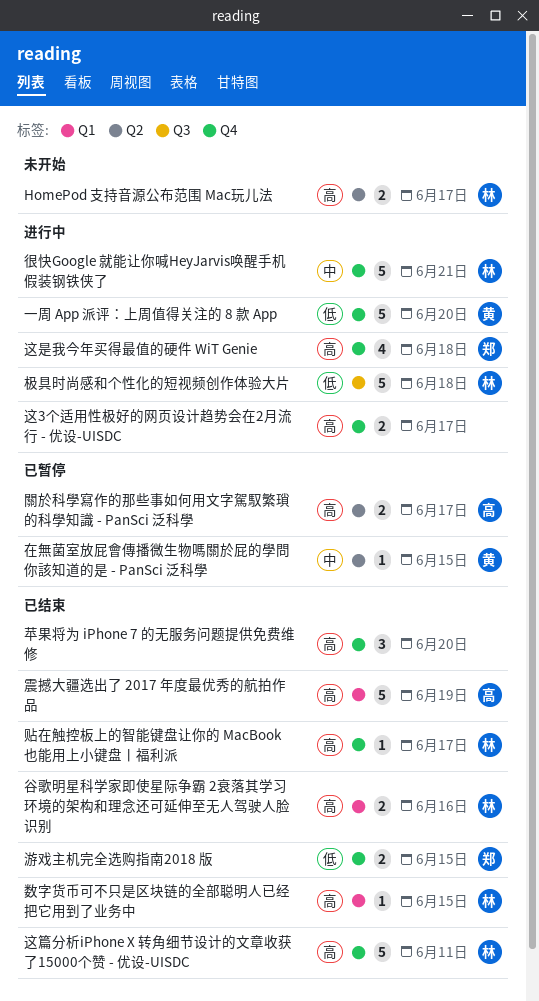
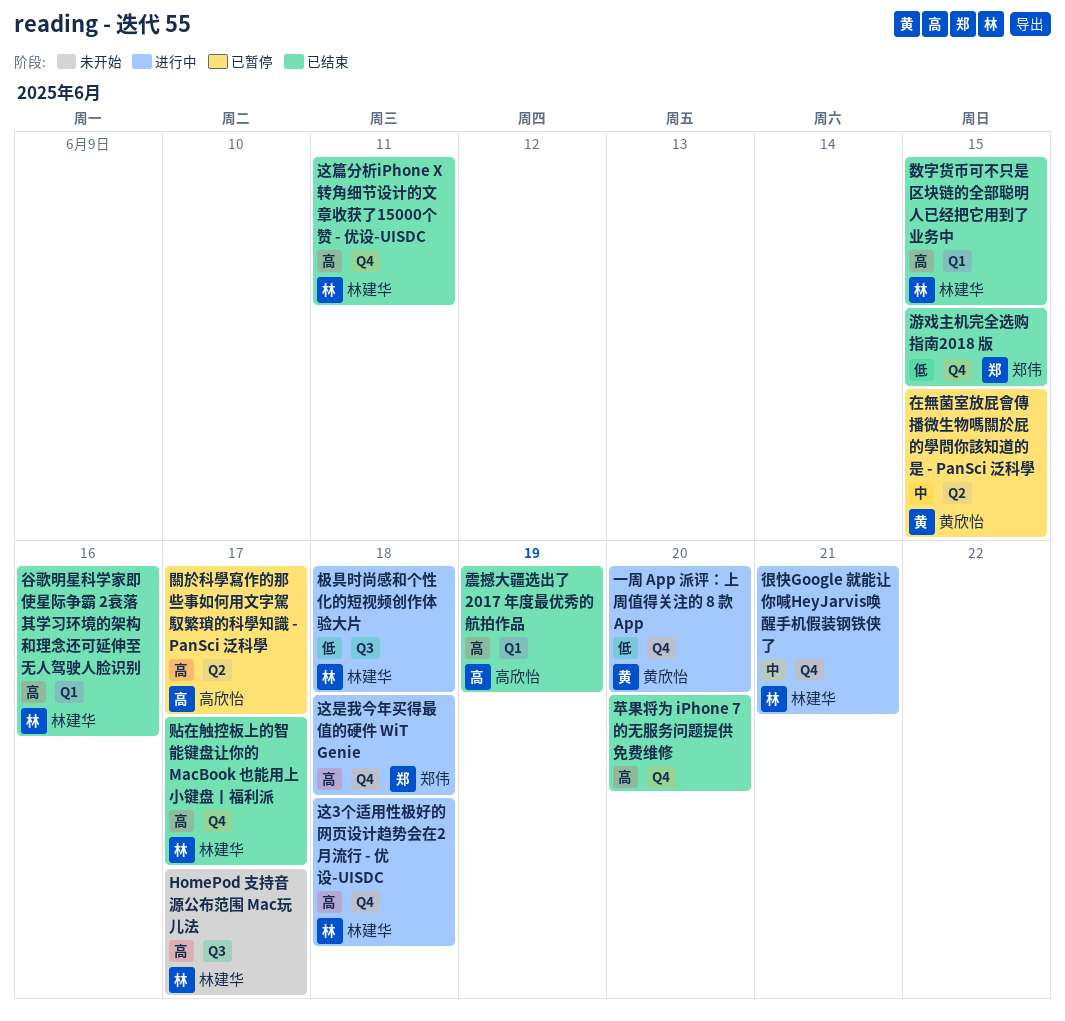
HomePod 支持音源公布范围 Mac玩儿法, label: Q2 -> Q3
这3个适用性极好的网页设计趋势会在2月流行 - 优设-UISDC, owner: none -> 林建华
这3个适用性极好的网页设计趋势会在2月流行 - 优设-UISDC, due: Jun 17 -> Jun 18

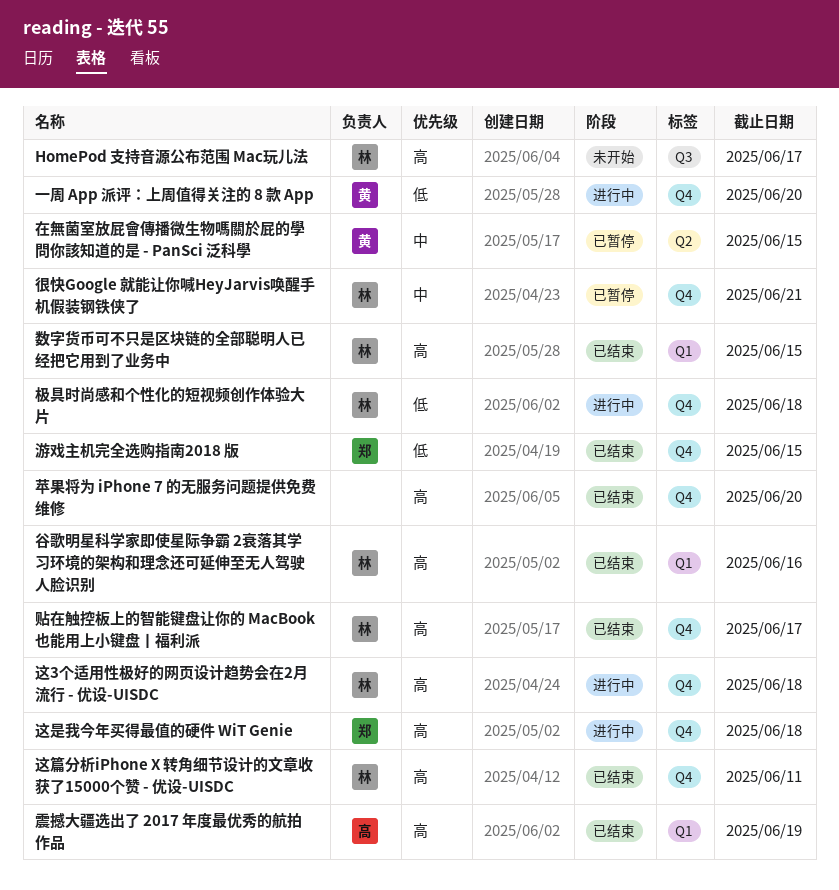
很快Google 就能让你喊HeyJarvis唤醒手机假装钢铁侠了, status: 进行中 -> 已暂停
极具时尚感和个性化的短视频创作体验大片, label: Q3 -> Q4
關於科學寫作的那些事如何用文字駕馭繁瑣的科學知識 - PanSci 泛科學: present -> none

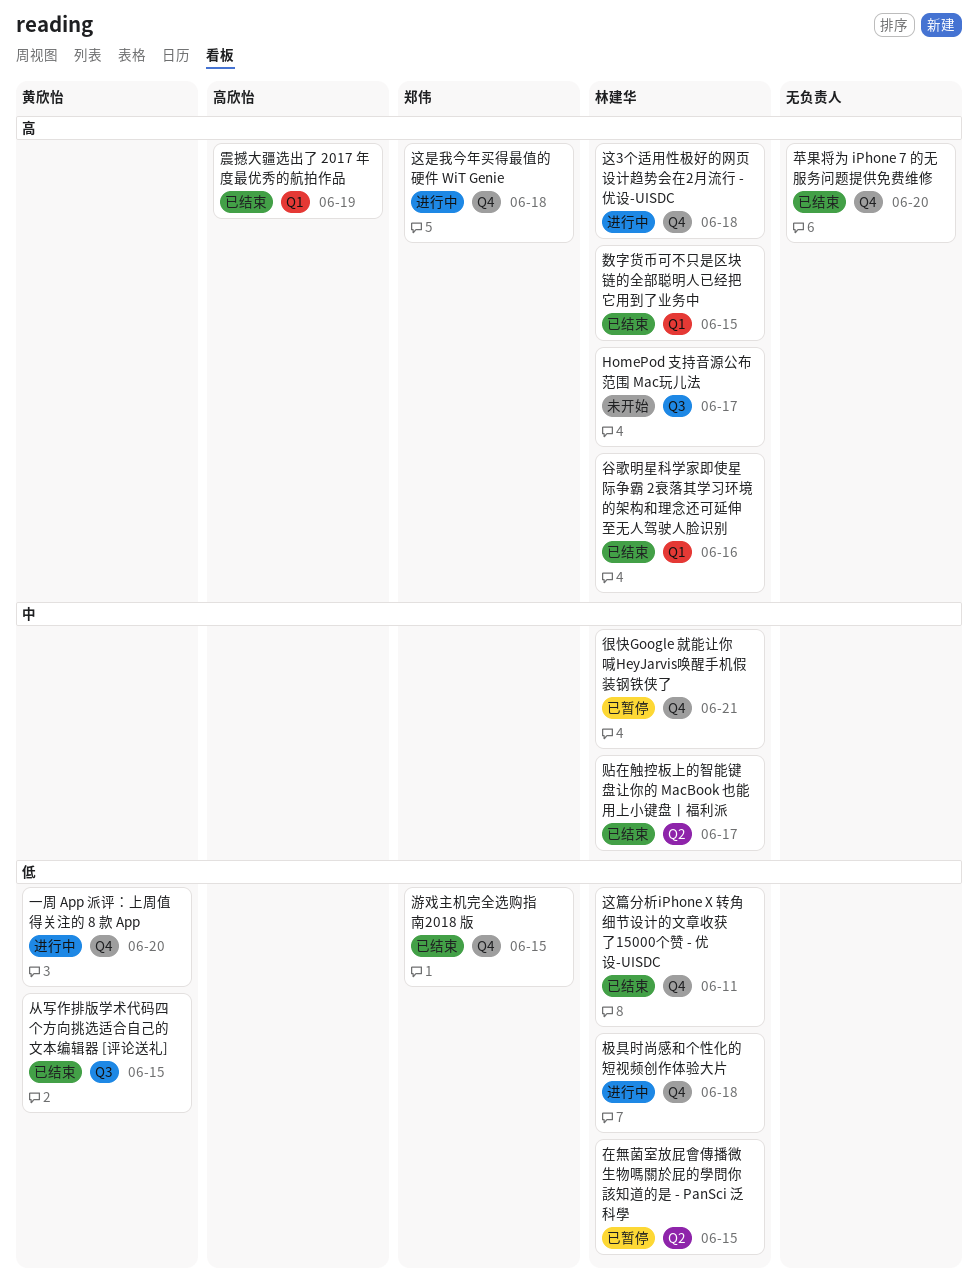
从写作排版学术代码四个方向挑选适合自己的文本编辑器 [评论送礼]: none -> present
在無菌室放屁會傳播微生物嗎關於屁的學問你該知道的是 - PanSci 泛科學, owner: 黄欣怡 -> 林建华
在無菌室放屁會傳播微生物嗎關於屁的學問你該知道的是 - PanSci 泛科學, priority: 中 -> 低
贴在触控板上的智能键盘让你的 MacBook 也能用上小键盘丨福利派, priority: 高 -> 中
贴在触控板上的智能键盘让你的 MacBook 也能用上小键盘丨福利派, label: Q4 -> Q2
这篇分析iPhone X 转角细节设计的文章收获了15000个赞 - 优设-UISDC, priority: 高 -> 低

